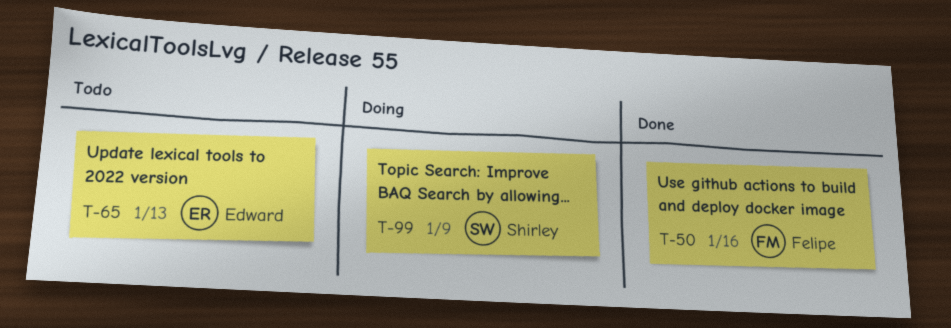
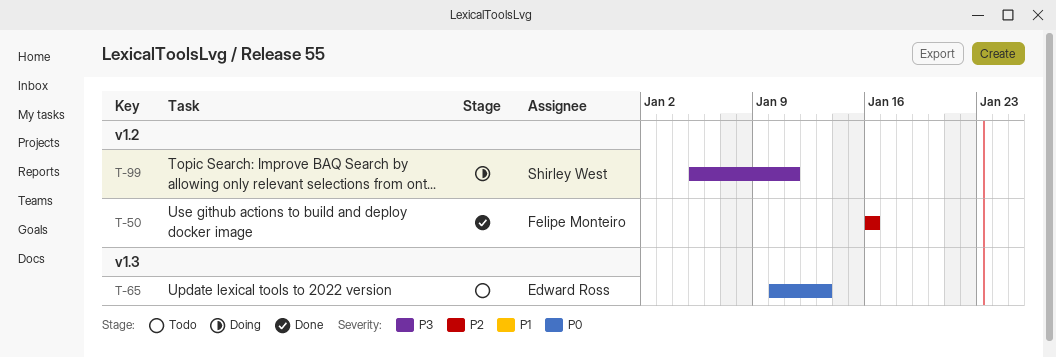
T-99, due: Jan 9 -> Jan 11

